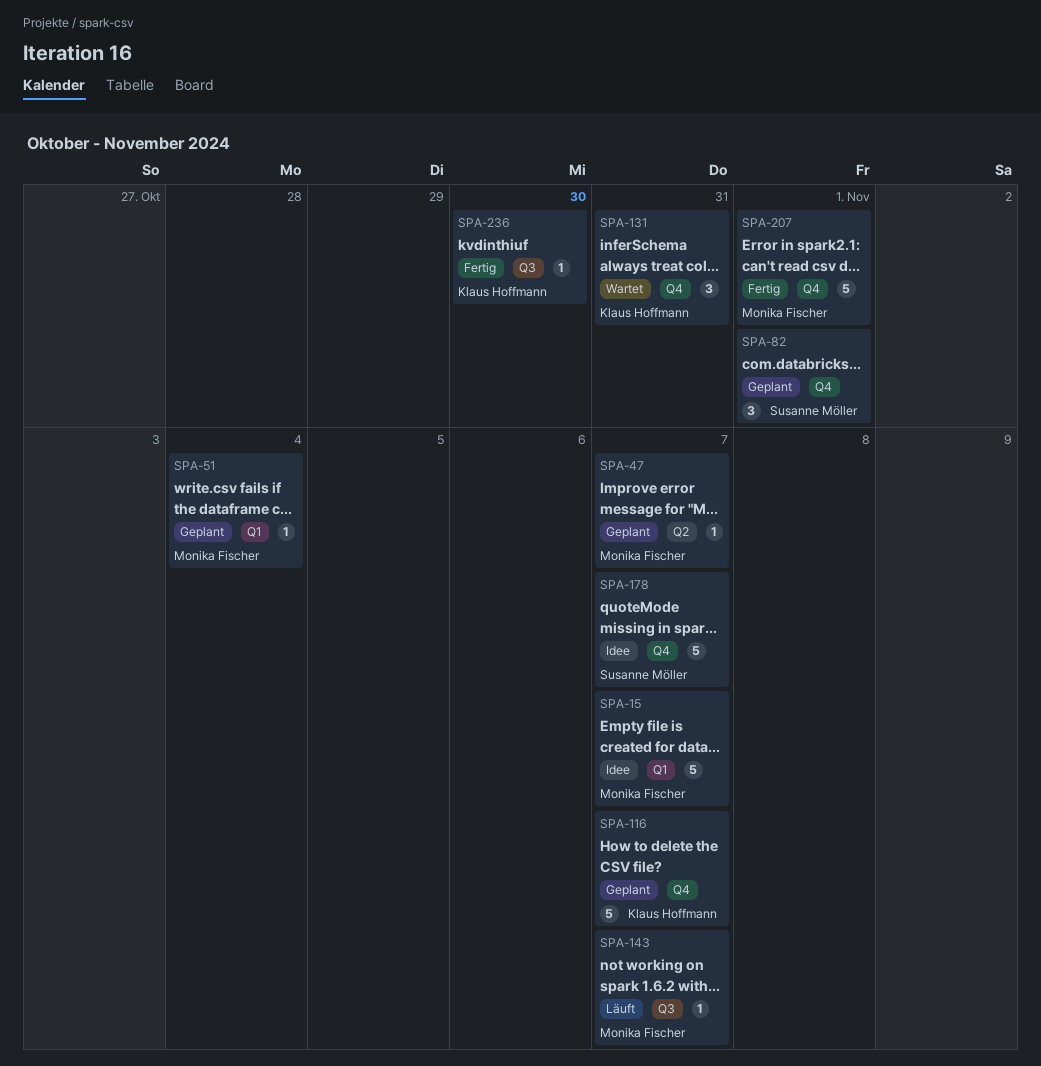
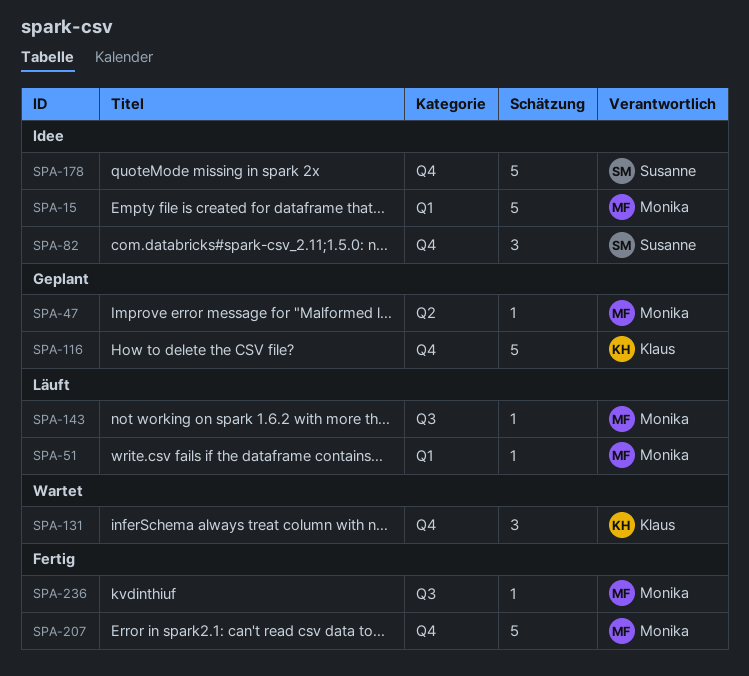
SPA-51, status: Geplant -> Läuft
SPA-82, status: Geplant -> Idee
SPA-236, owner: Klaus Hoffmann -> Monika Fischer

